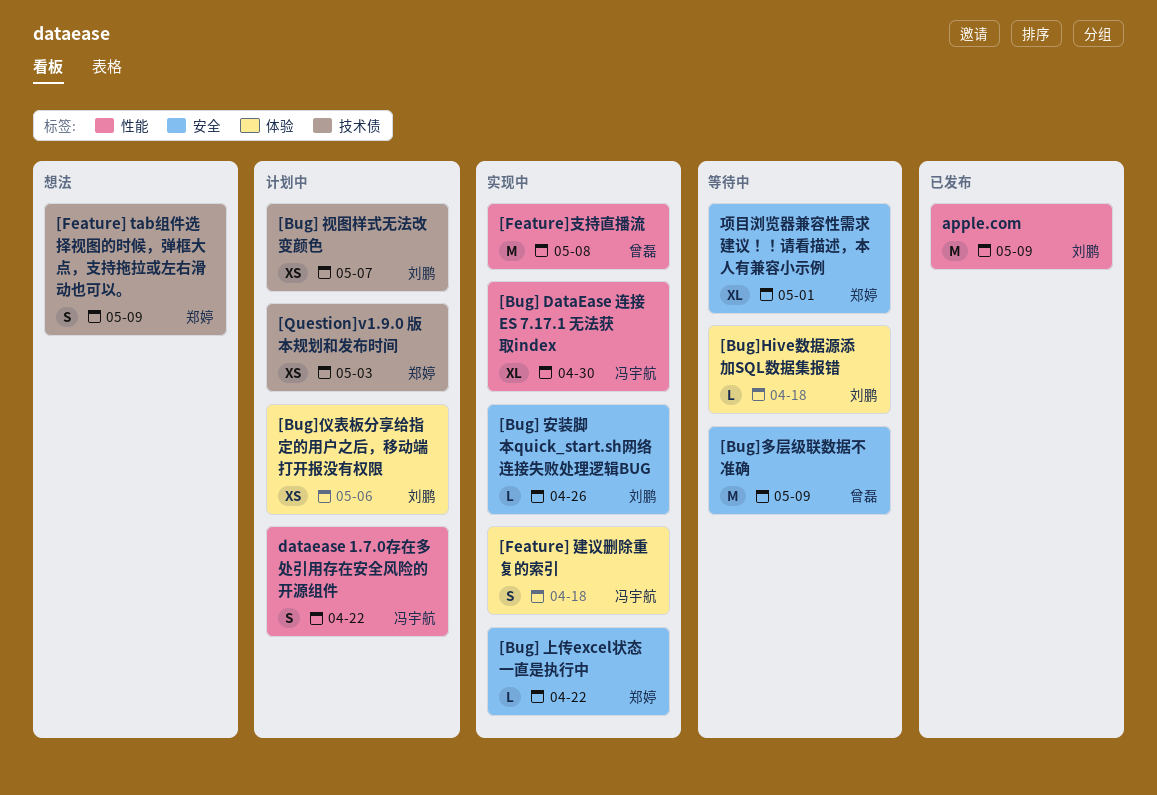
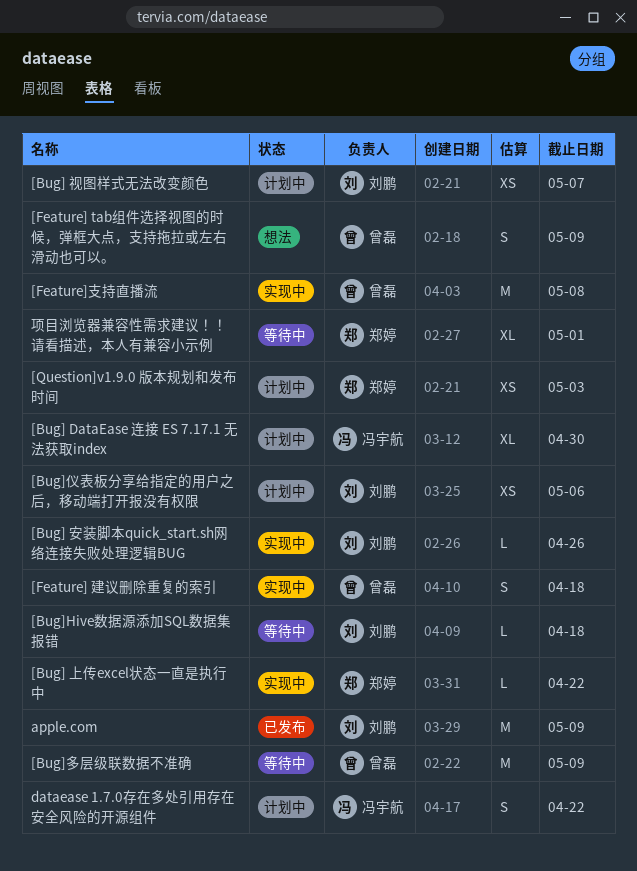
[Bug] DataEase 连接 ES 7.17.1 无法获取index, status: 实现中 -> 计划中
[Feature] tab组件选择视图的时候，弹框大点，支持拖拉或左右滑动也可以。, owner: 郑婷 -> 曾磊
[Feature] 建议删除重复的索引, owner: 冯宇航 -> 曾磊

